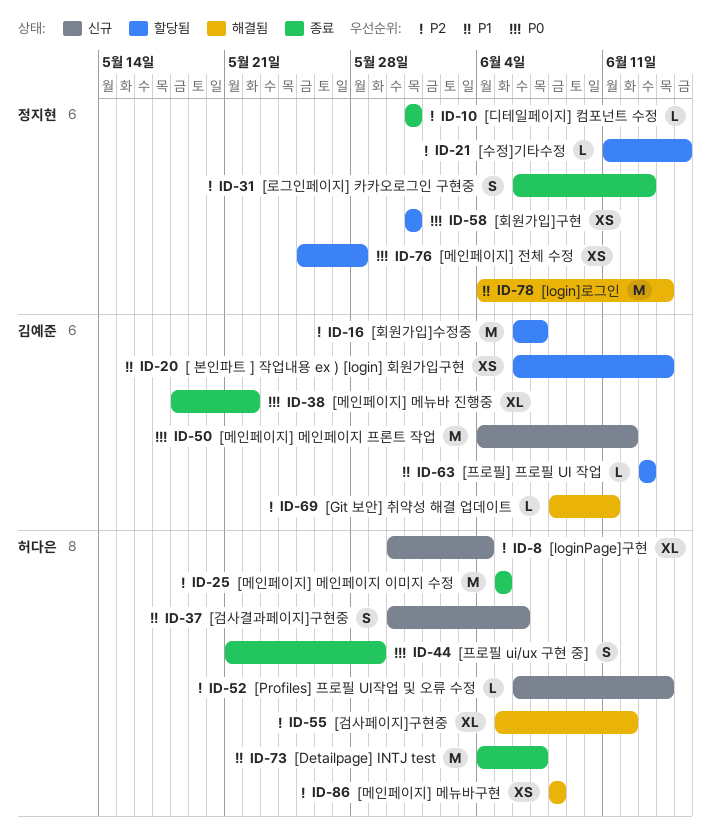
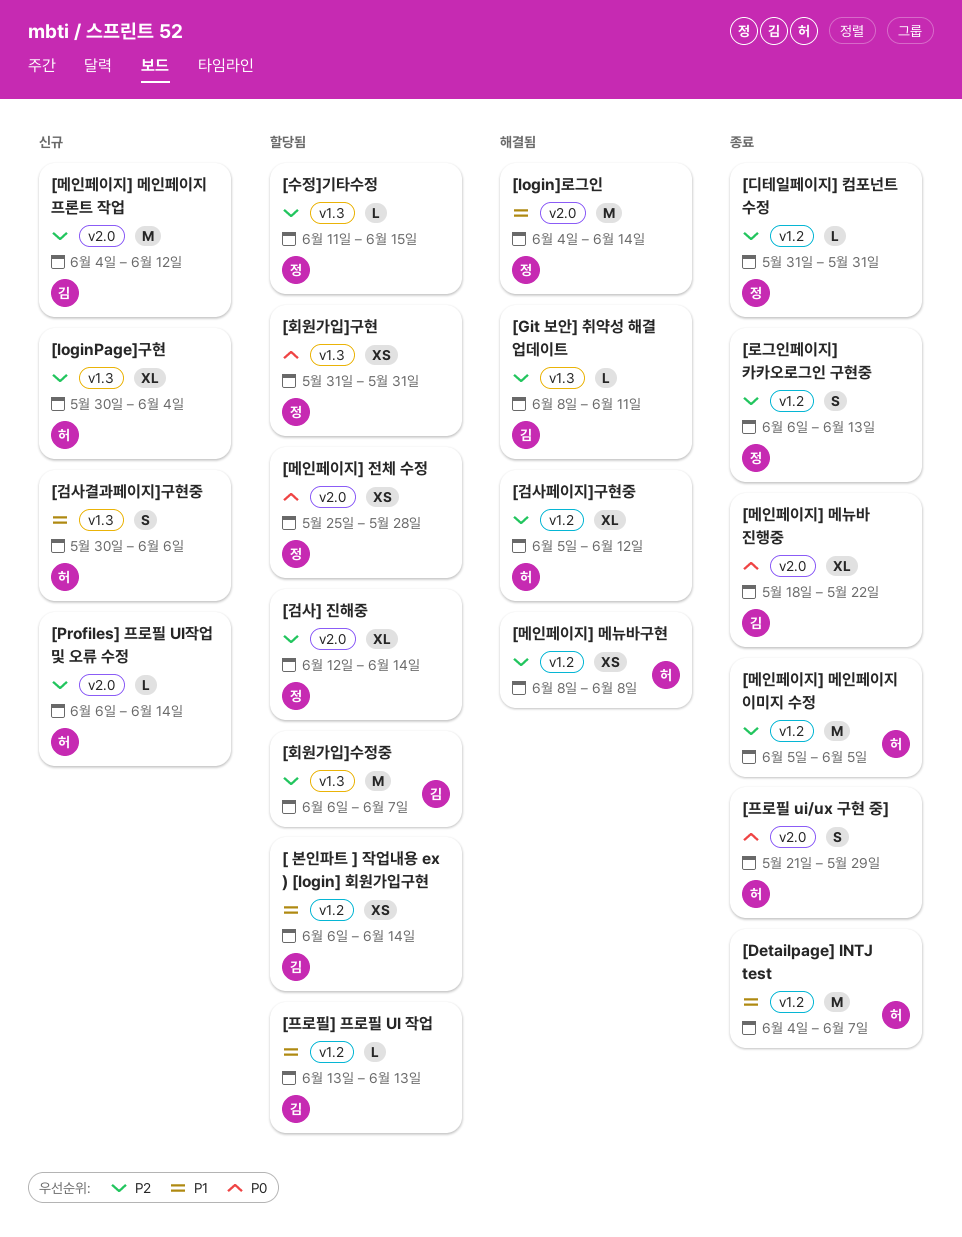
[검사] 진해중: none -> present
[메인페이지] 메인페이지 프론트 작업, priority: P0 -> P2

